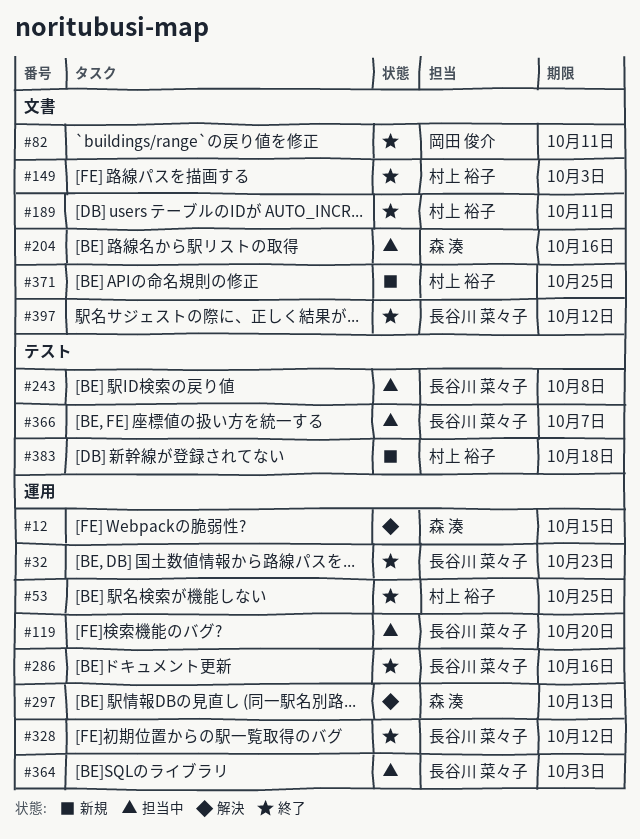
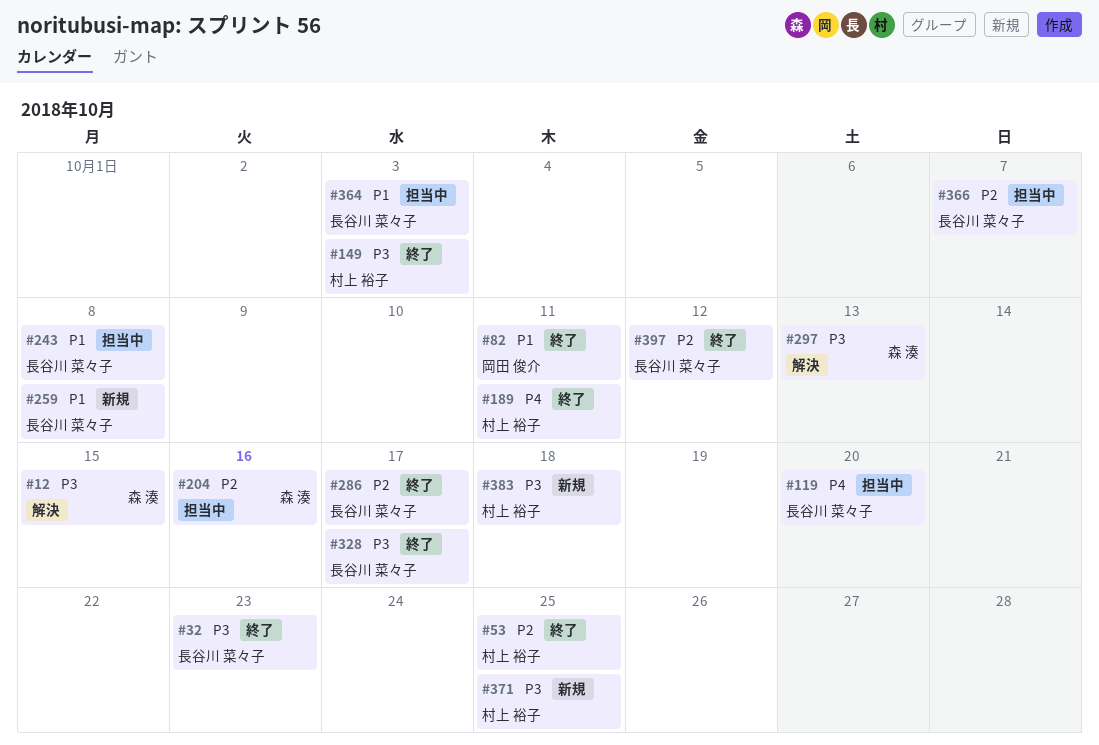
#259: none -> present
#286, due: Oct 16 -> Oct 17
#328, due: Oct 12 -> Oct 17

